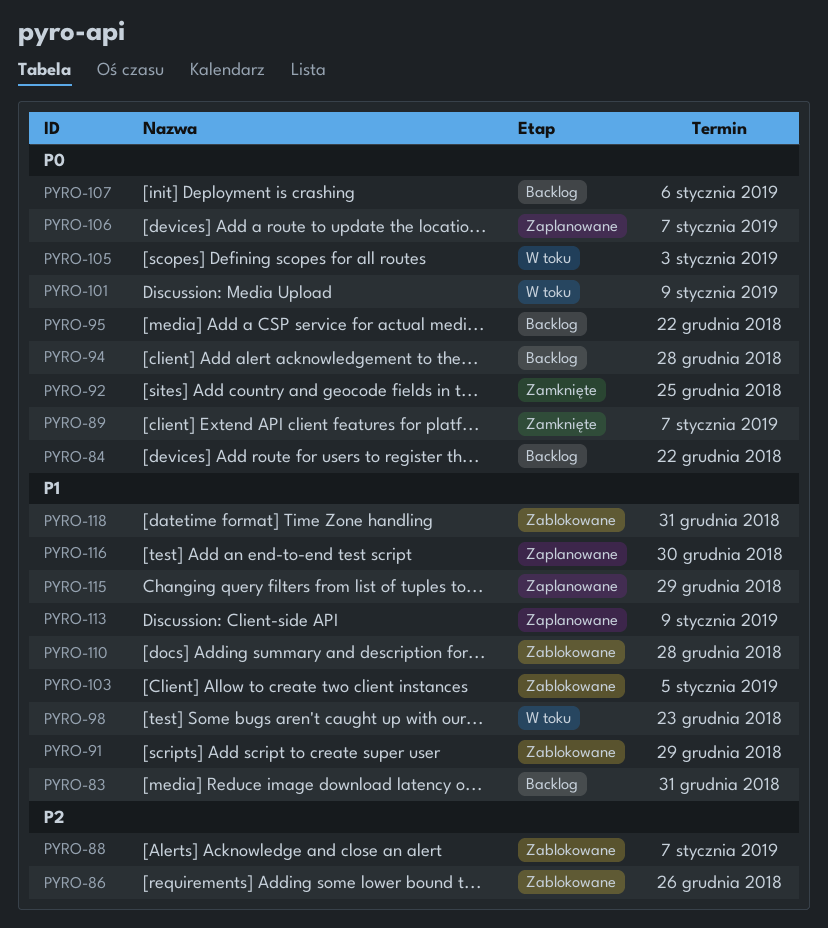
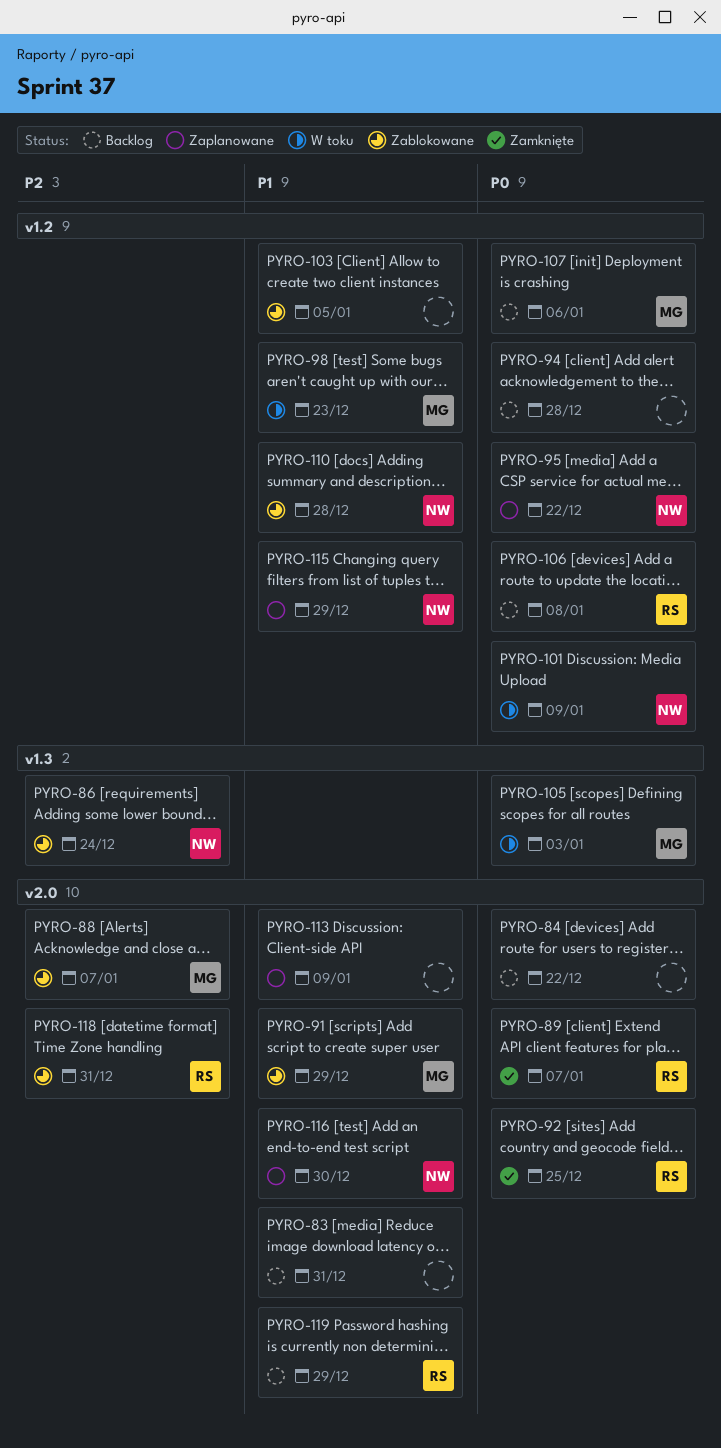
PYRO-86, due: Dec 26 -> Dec 24
PYRO-95, status: Backlog -> Zaplanowane
PYRO-106, status: Zaplanowane -> Backlog
PYRO-106, due: Jan 7 -> Jan 8
PYRO-118, priority: P1 -> P2
PYRO-119: none -> present

